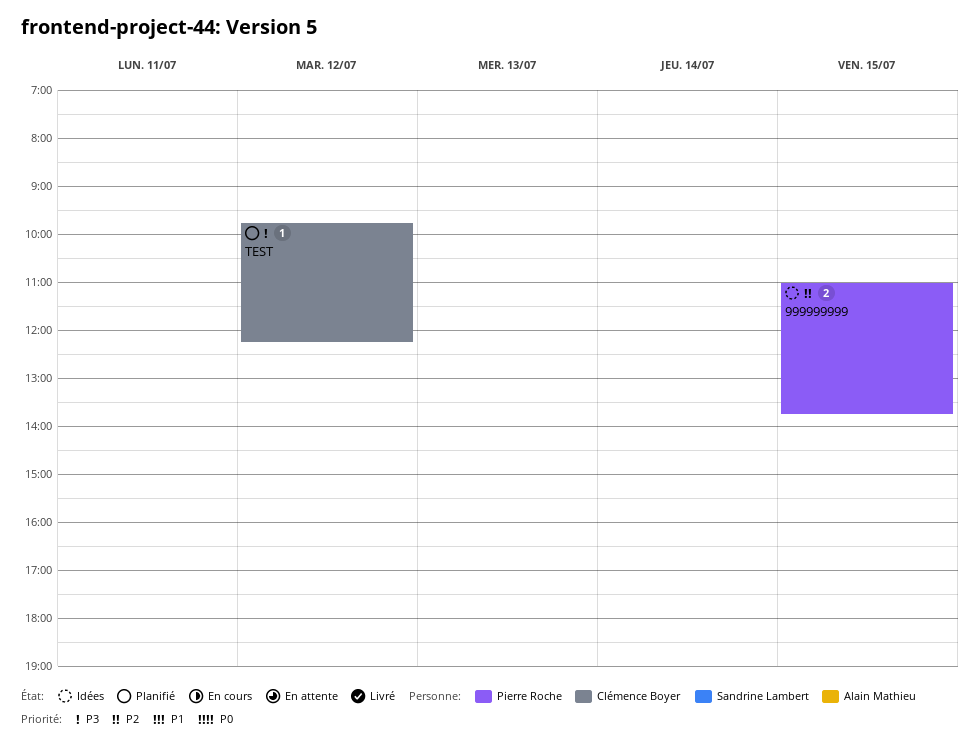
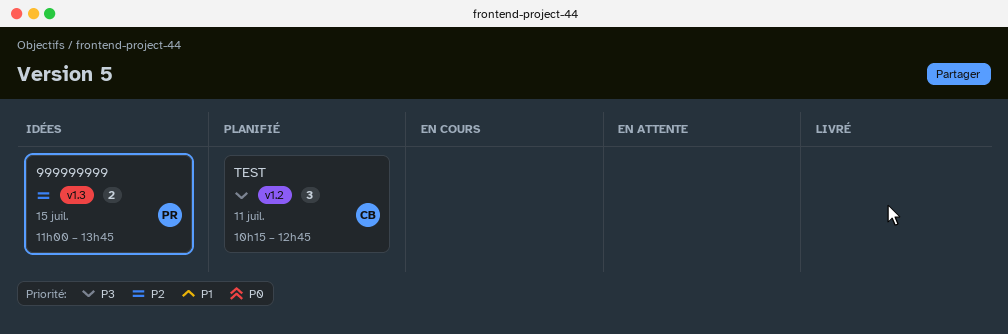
TEST, estimate: 1 -> 3
TEST, day: Jul 12 -> Jul 11
TEST, begins: 09:45 -> 10:15
TEST, ends: 12:15 -> 12:45

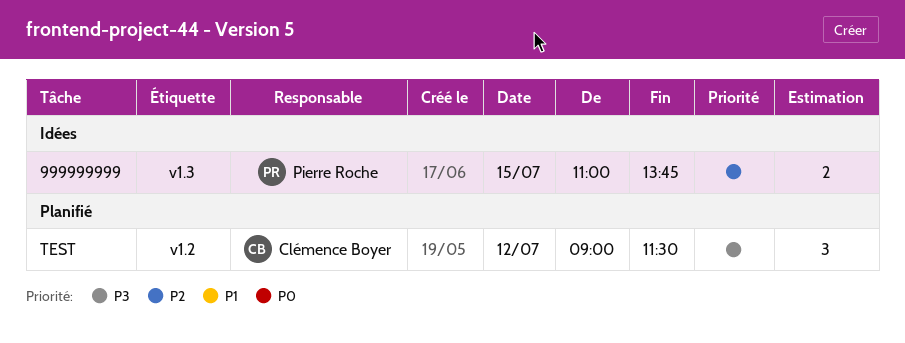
TEST, day: Jul 11 -> Jul 12
TEST, begins: 10:15 -> 09:00
TEST, ends: 12:45 -> 11:30

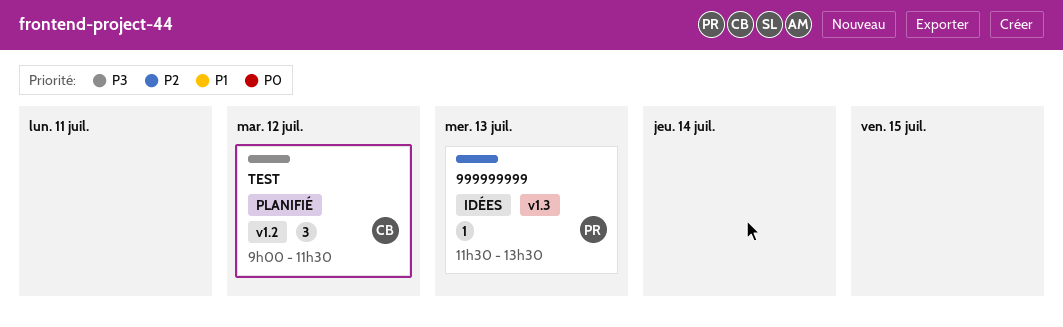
999999999, estimate: 2 -> 1
999999999, day: Jul 15 -> Jul 13
999999999, begins: 11:00 -> 11:30
999999999, ends: 13:45 -> 13:30

